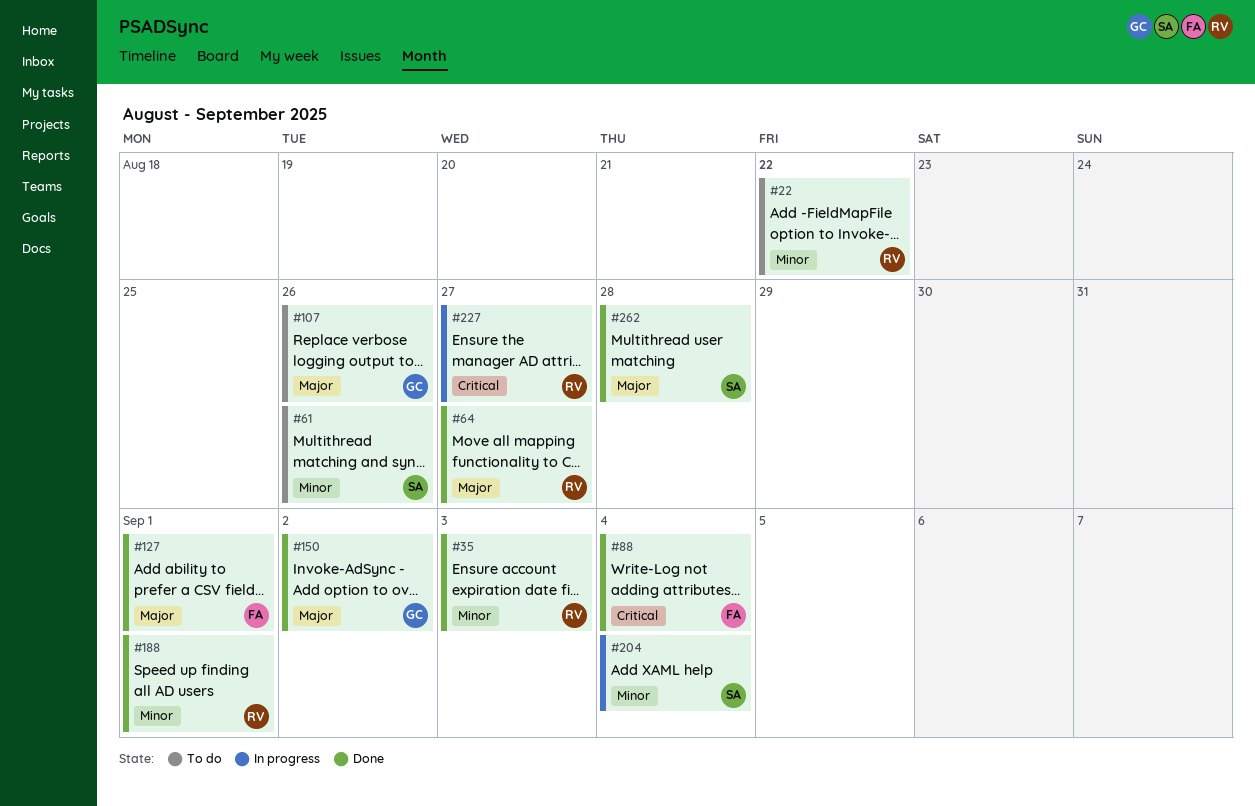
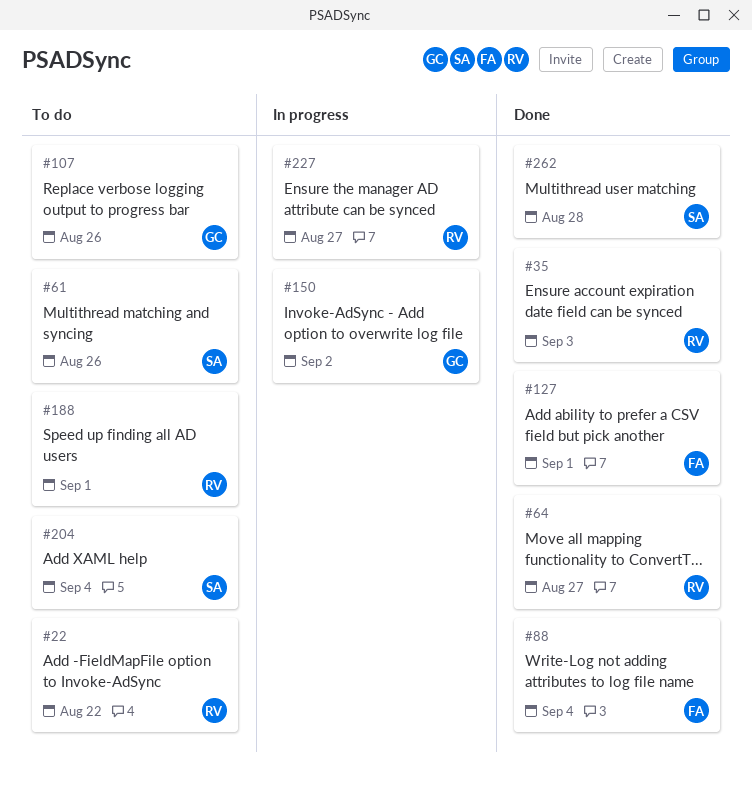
#150, status: Done -> In progress
#188, status: Done -> To do
#204, status: In progress -> To do

